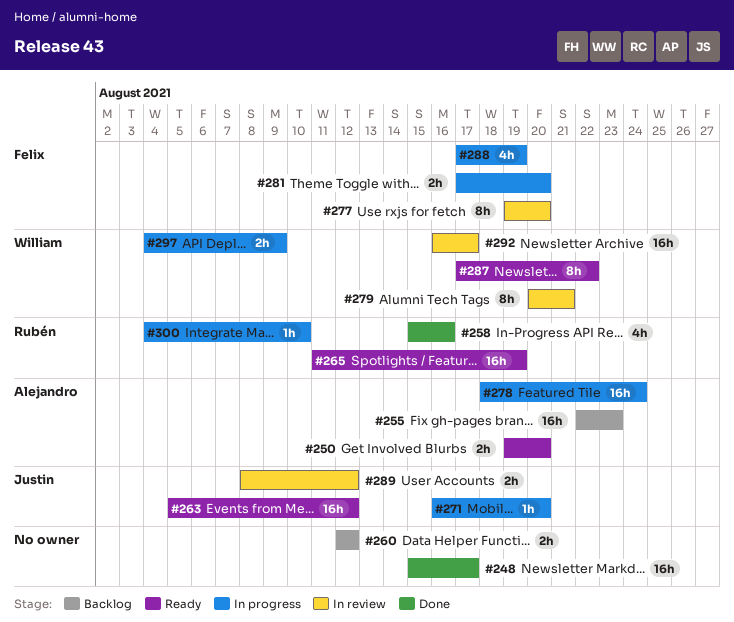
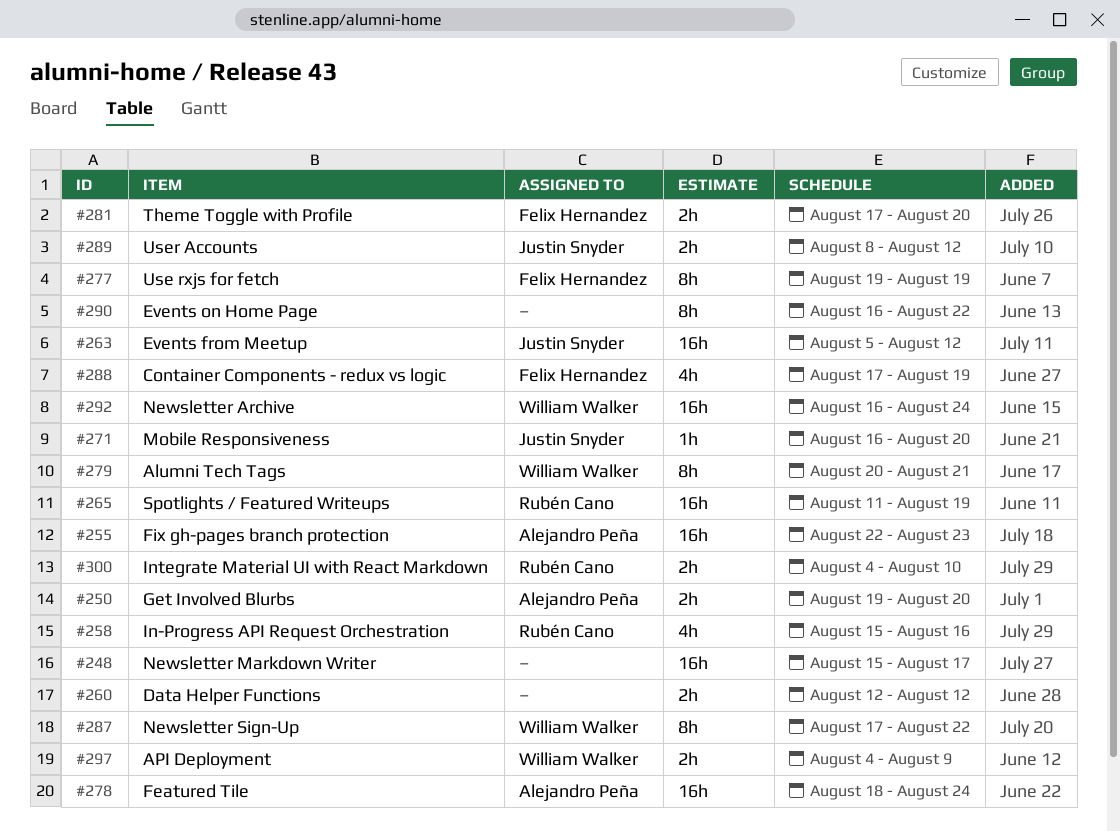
#277, due: Aug 20 -> Aug 19
#290: none -> present
#292, due: Aug 17 -> Aug 24
#300, estimate: 1h -> 2h

